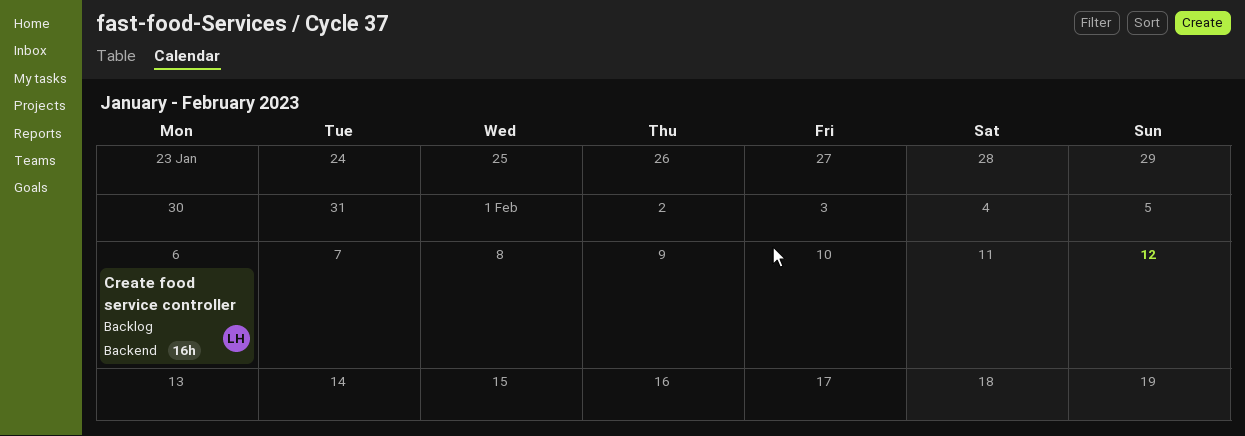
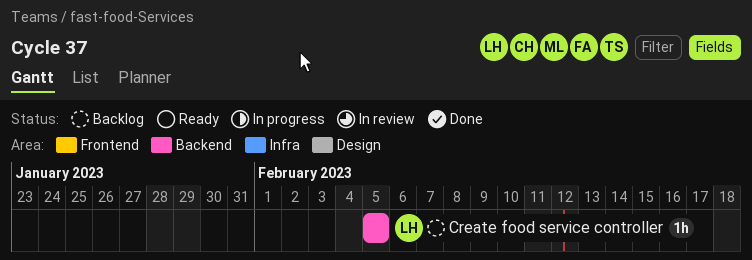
Create food service controller, estimate: 16h -> 1h
Create food service controller, due: Feb 6 -> Feb 5

